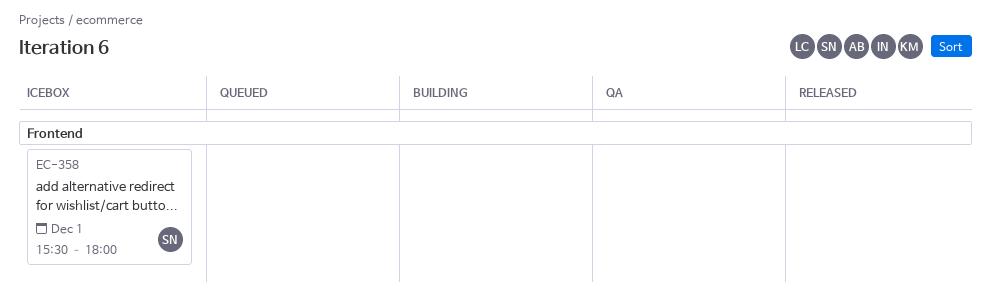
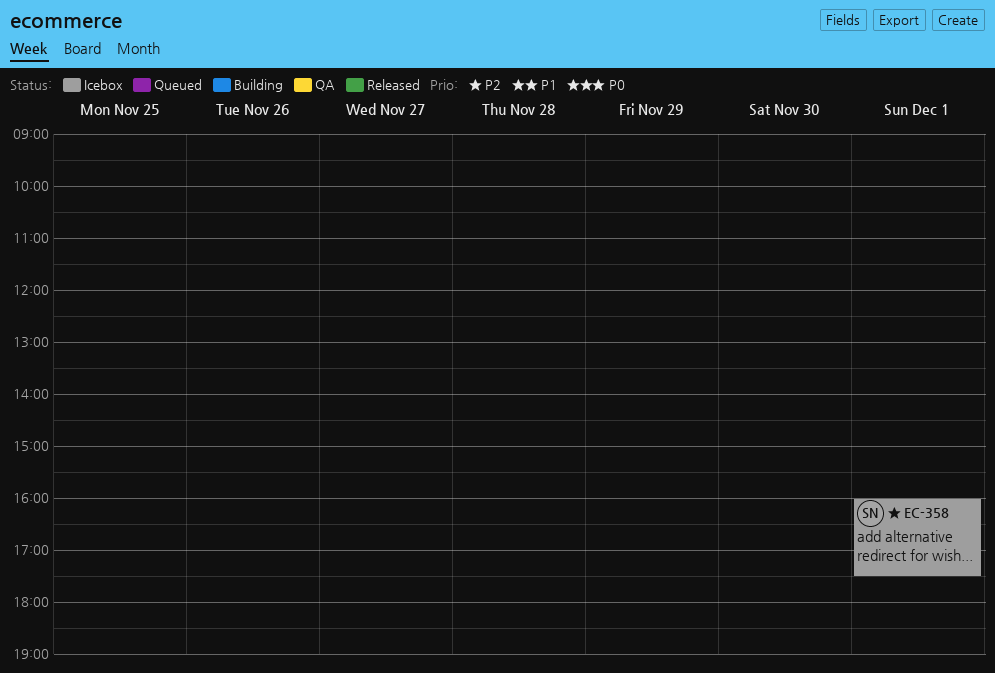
EC-358, begins: 15:30 -> 16:00
EC-358, ends: 18:00 -> 17:30

